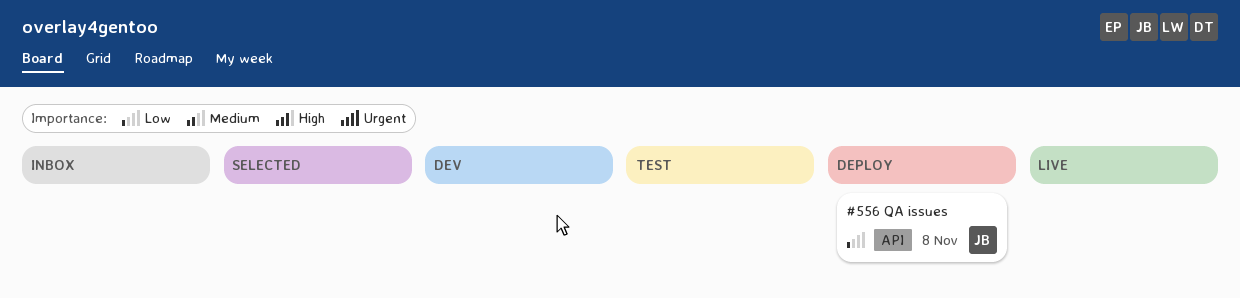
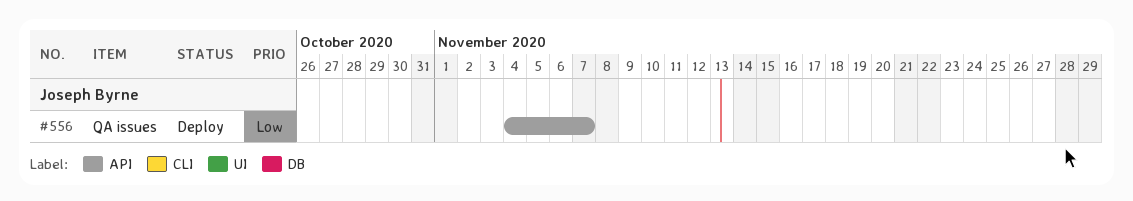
#556, due: Nov 8 -> Nov 7

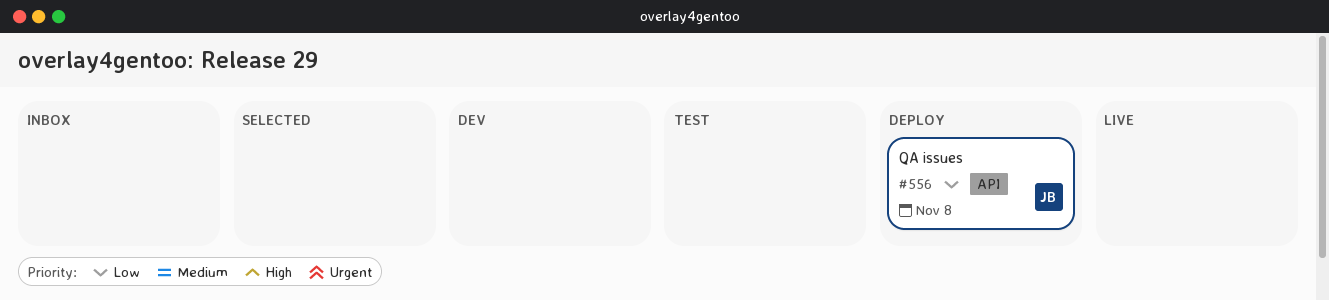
#556, due: Nov 7 -> Nov 8

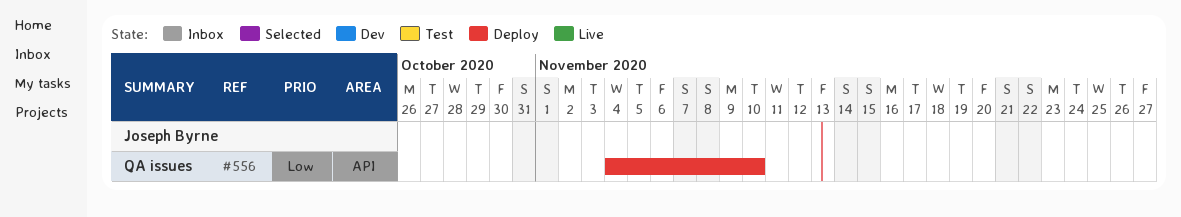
#556, due: Nov 8 -> Nov 10

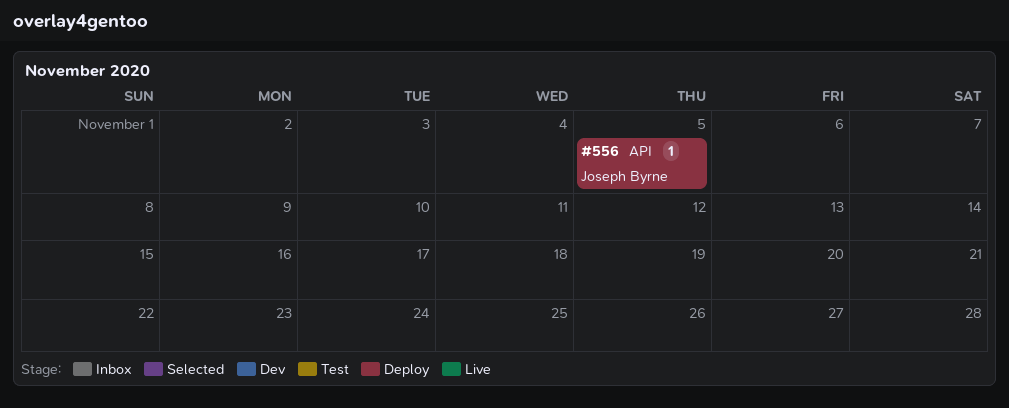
#556, due: Nov 10 -> Nov 5

